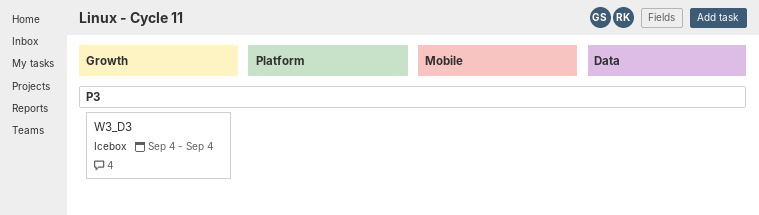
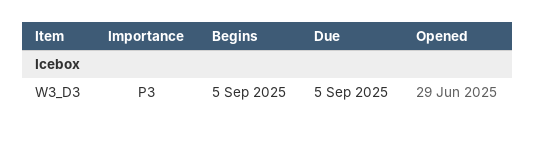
W3_D3, start: Sep 4 -> Sep 5
W3_D3, due: Sep 4 -> Sep 5

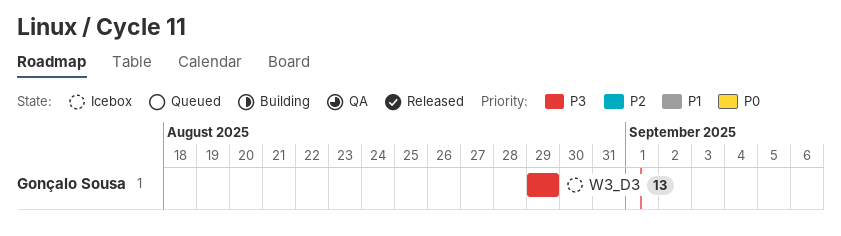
W3_D3, start: Sep 5 -> Aug 29
W3_D3, due: Sep 5 -> Aug 29

